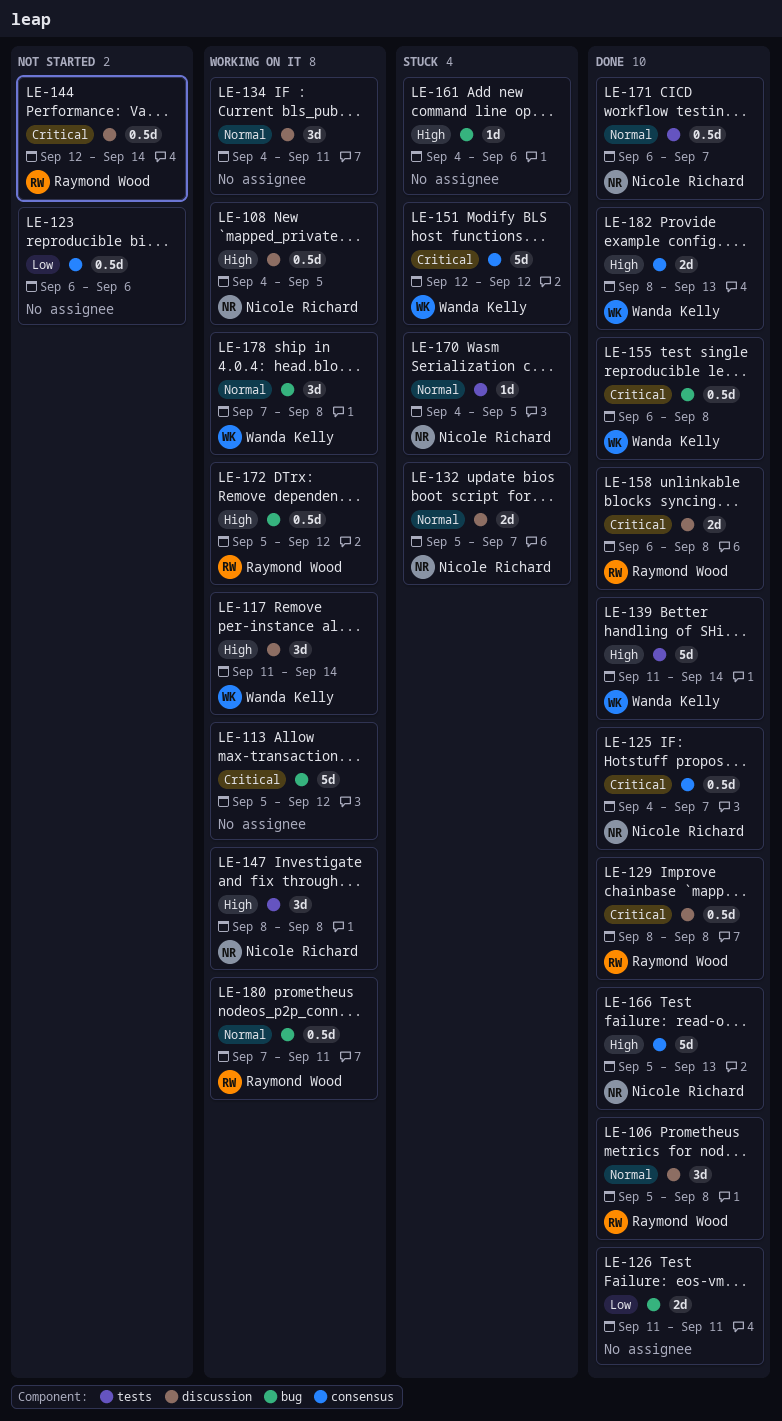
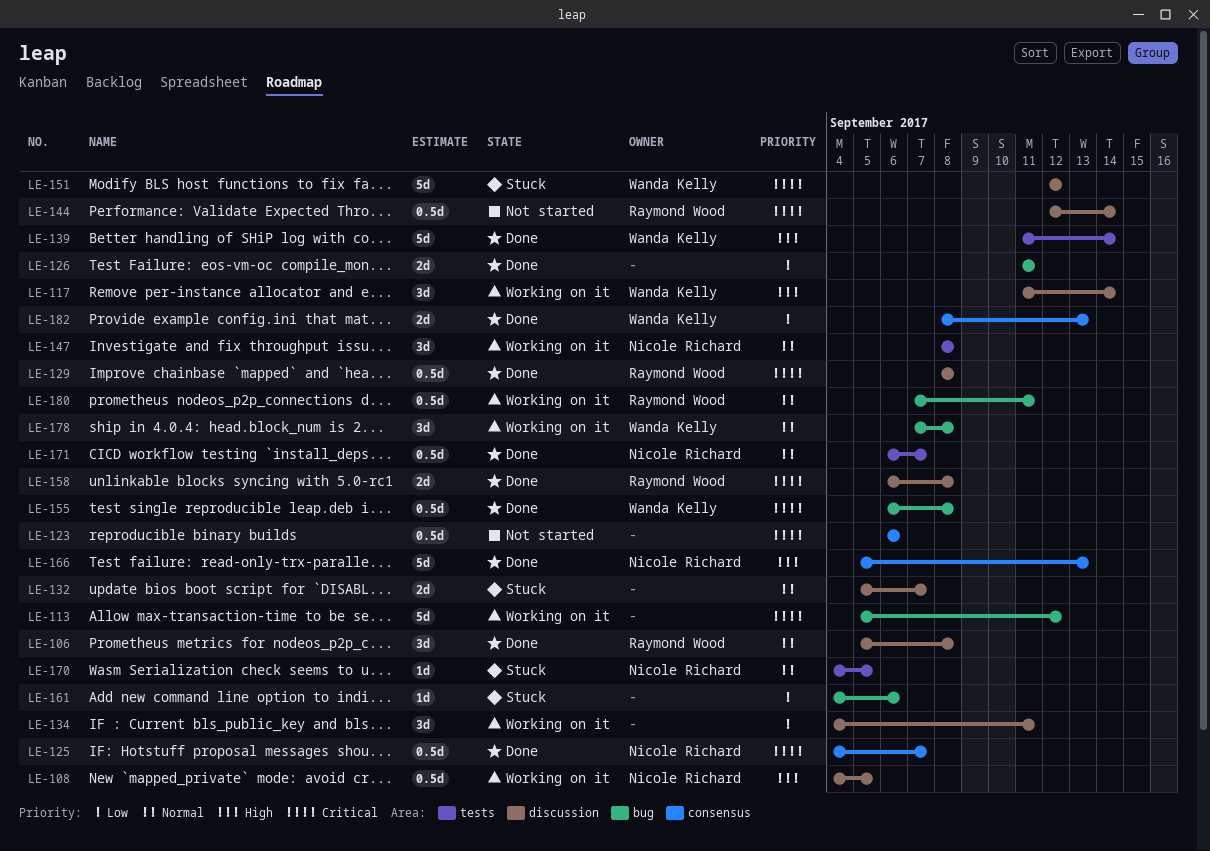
LE-123, priority: Low -> Critical
LE-132, owner: Nicole Richard -> none
LE-134, priority: Normal -> Low
LE-147, priority: High -> Normal
LE-151, label: consensus -> discussion
LE-161, priority: High -> Low
LE-172: present -> none
LE-182, priority: High -> Low

